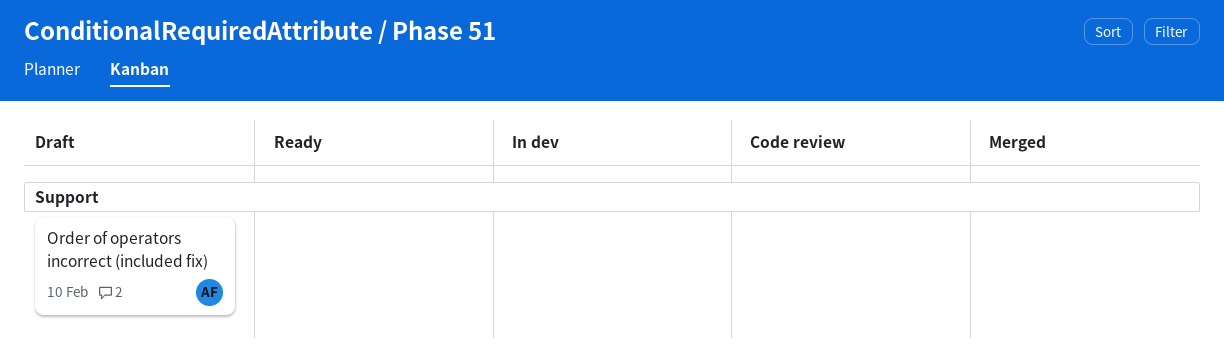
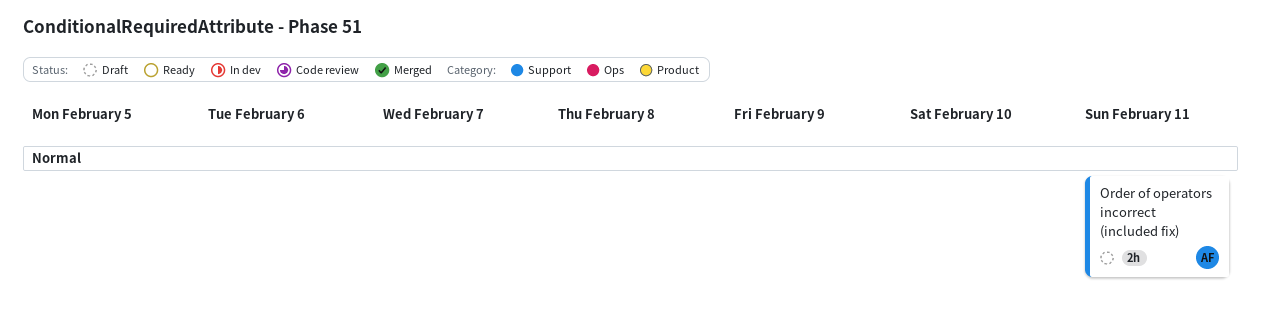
Order of operators incorrect (included fix), due: Feb 10 -> Feb 11

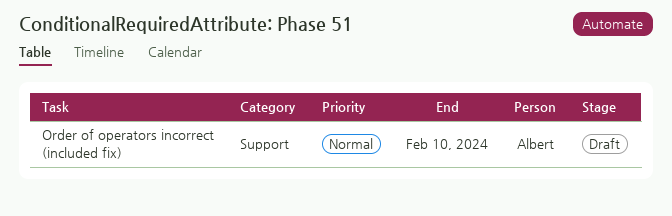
Order of operators incorrect (included fix), due: Feb 11 -> Feb 10

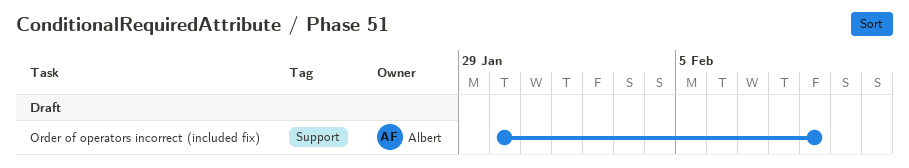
Order of operators incorrect (included fix), due: Feb 10 -> Feb 9

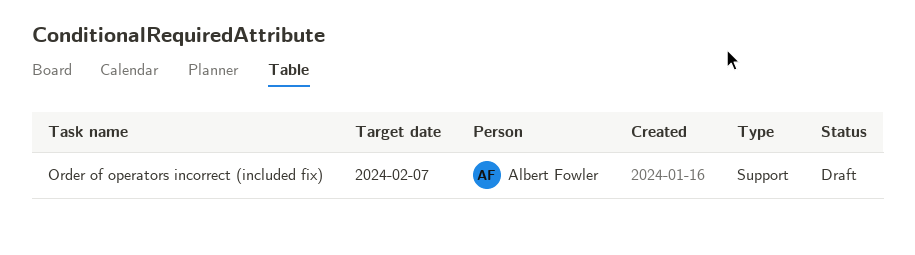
Order of operators incorrect (included fix), due: Feb 9 -> Feb 7

